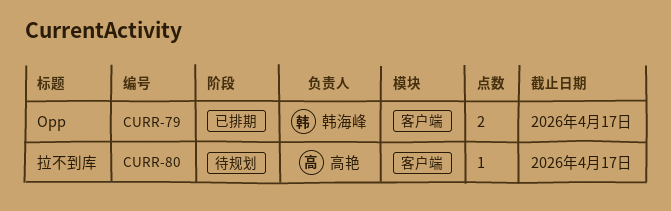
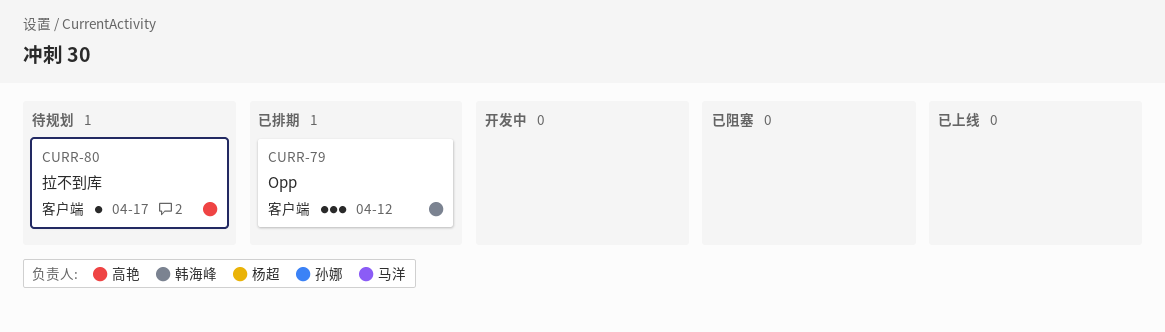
CURR-79, estimate: 2 -> 3
CURR-79, due: Apr 17 -> Apr 12

